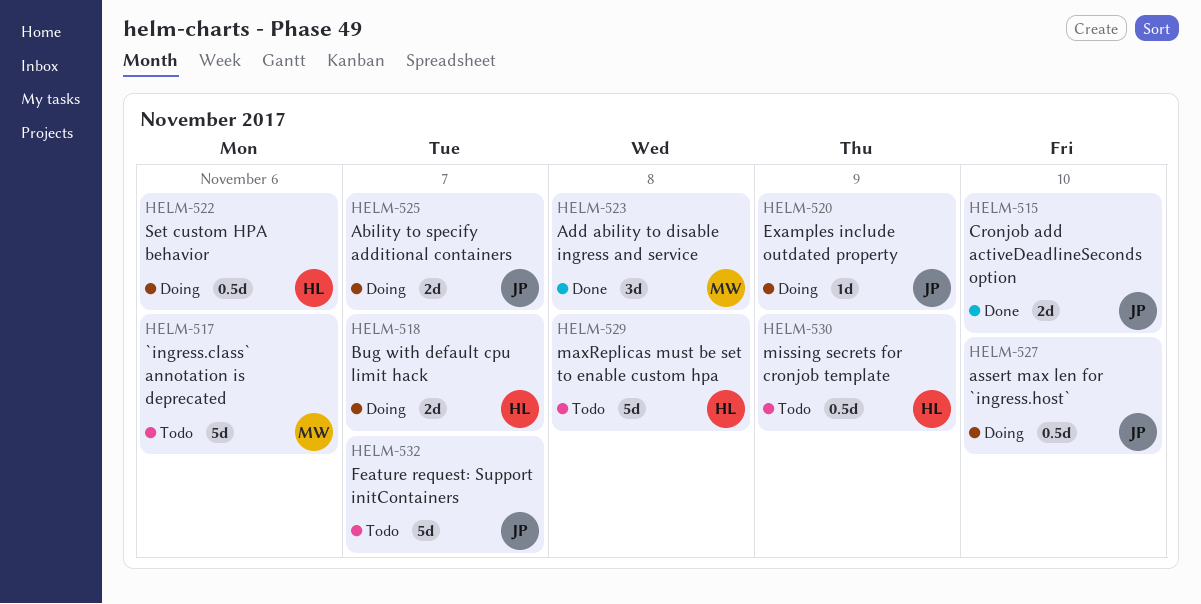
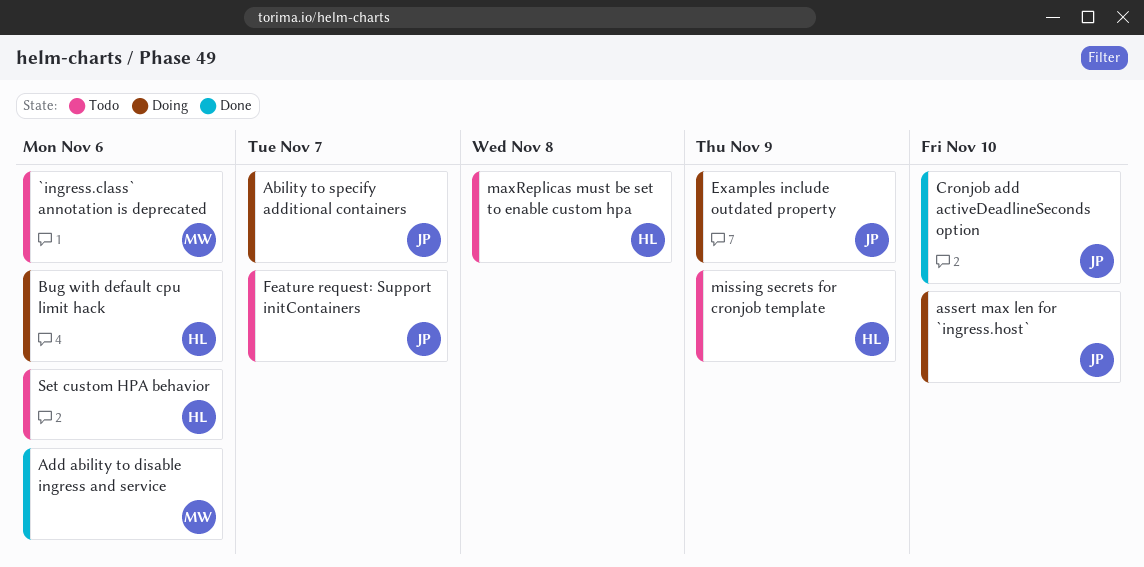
Add ability to disable ingress and service, due: Nov 8 -> Nov 6
Bug with default cpu limit hack, due: Nov 7 -> Nov 6
Set custom HPA behavior, status: Doing -> Todo

